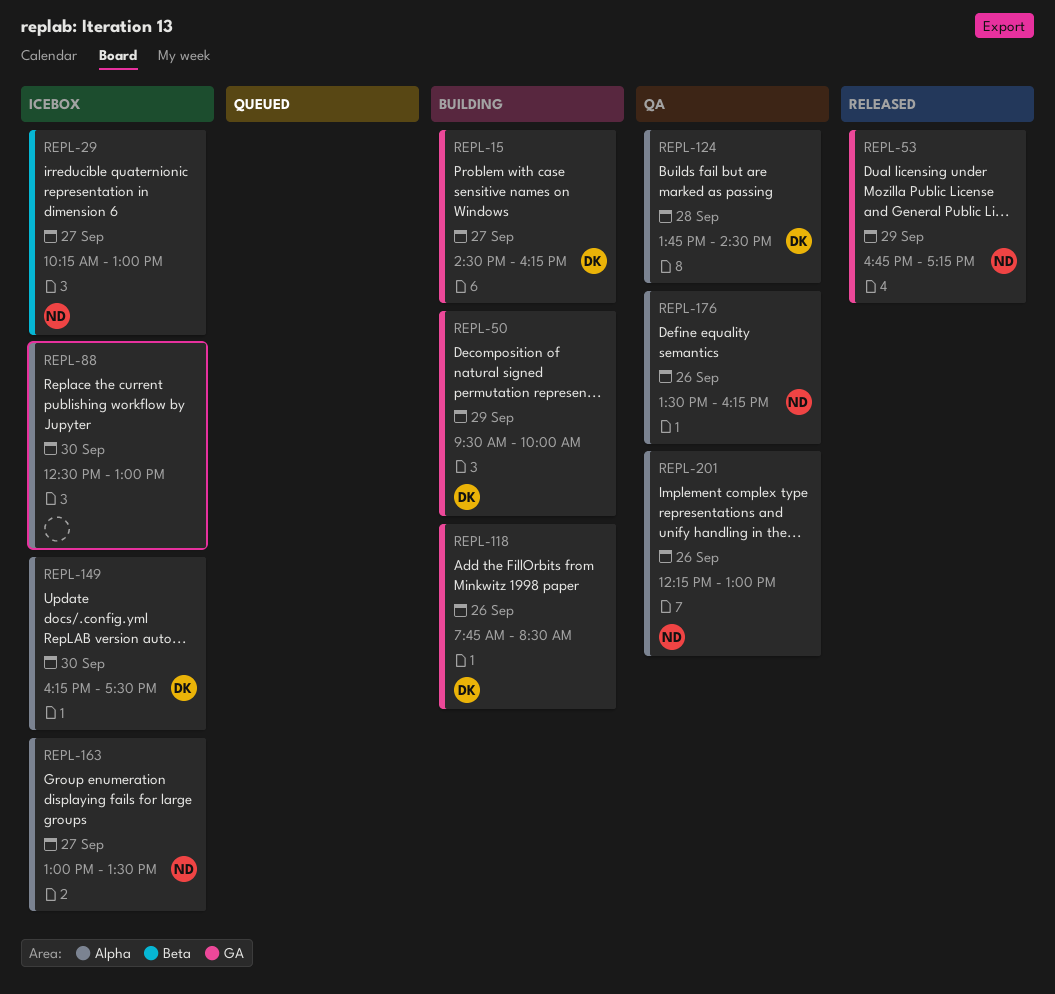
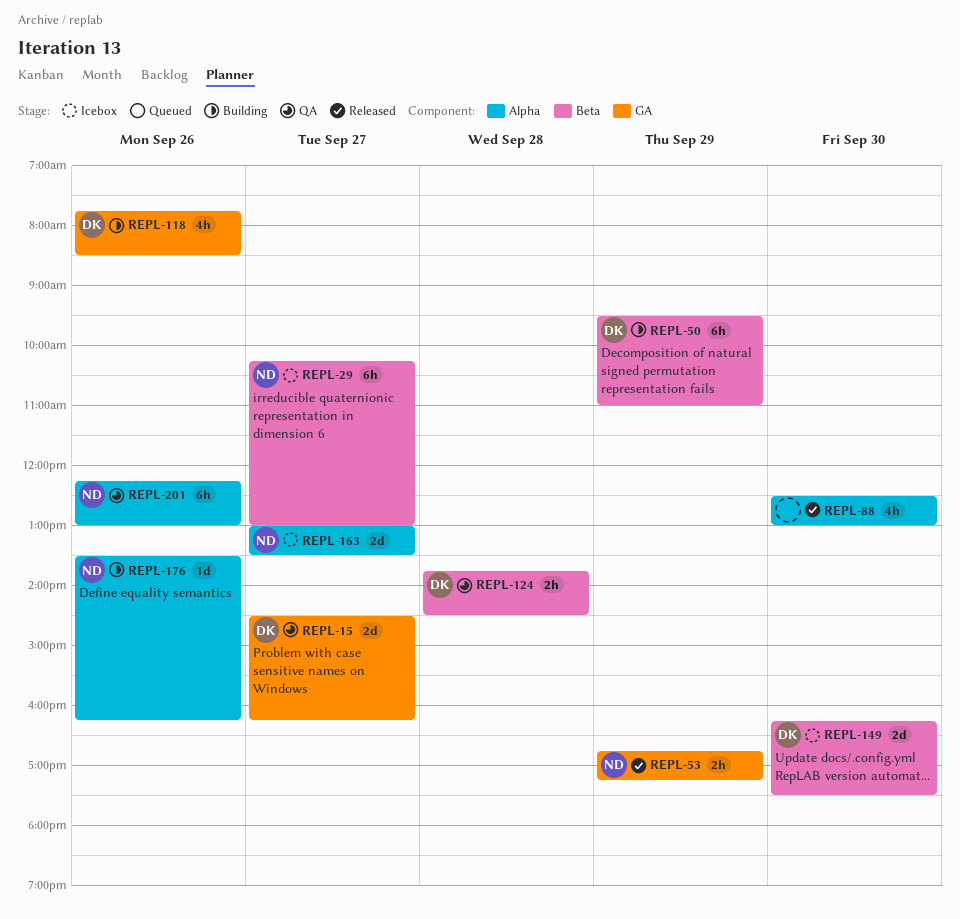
REPL-15, status: Building -> QA
REPL-50, label: GA -> Beta
REPL-50, ends: 10:00 -> 11:00
REPL-88, status: Icebox -> Released
REPL-124, label: Alpha -> Beta
REPL-149, label: Alpha -> Beta
REPL-176, status: QA -> Building

